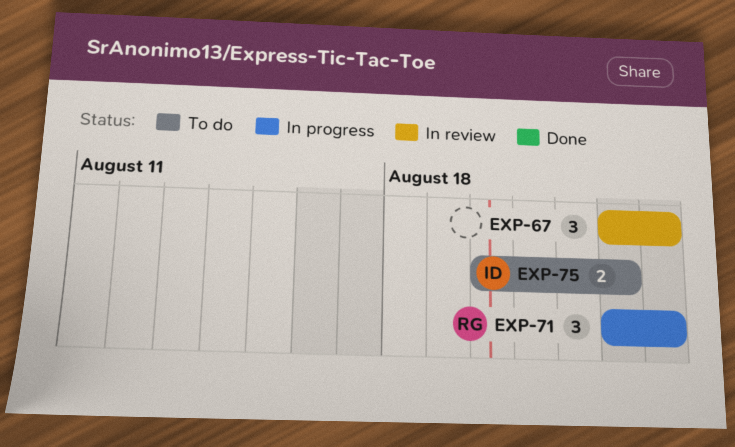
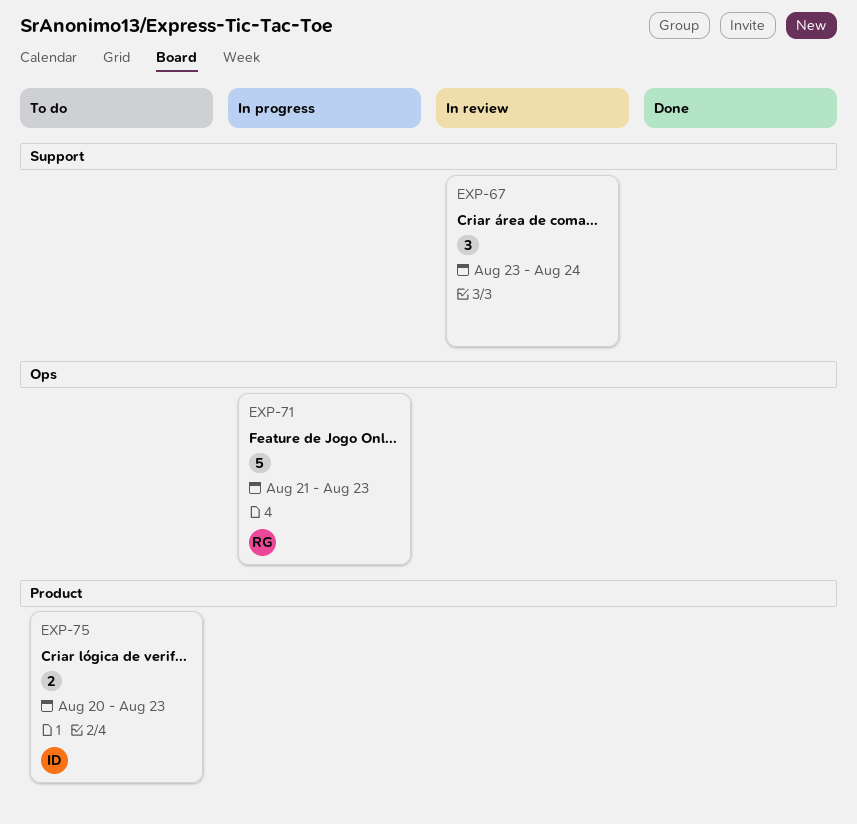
EXP-71, estimate: 3 -> 5
EXP-71, start: Aug 23 -> Aug 21
EXP-71, due: Aug 24 -> Aug 23

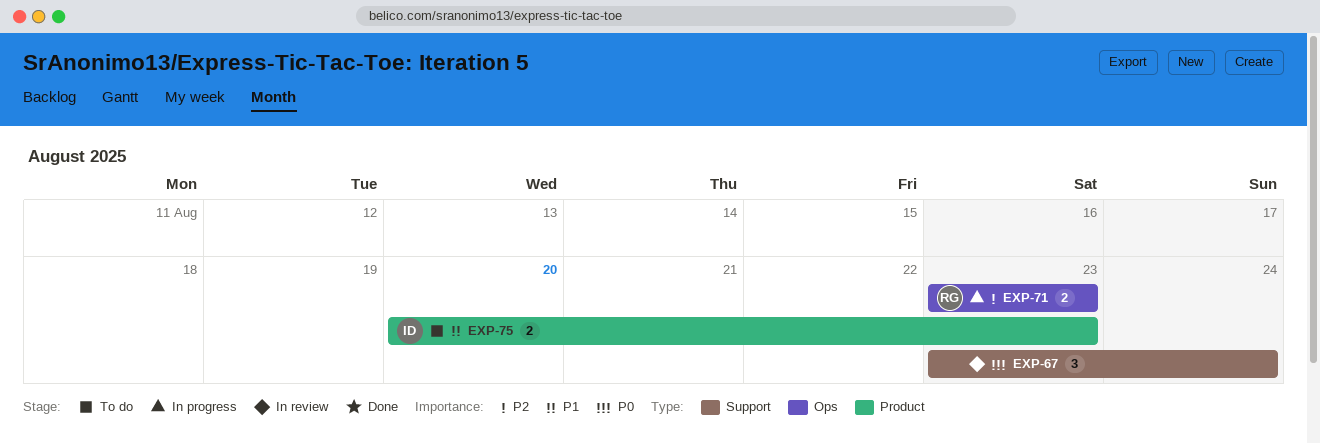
EXP-71, estimate: 5 -> 2
EXP-71, start: Aug 21 -> Aug 23

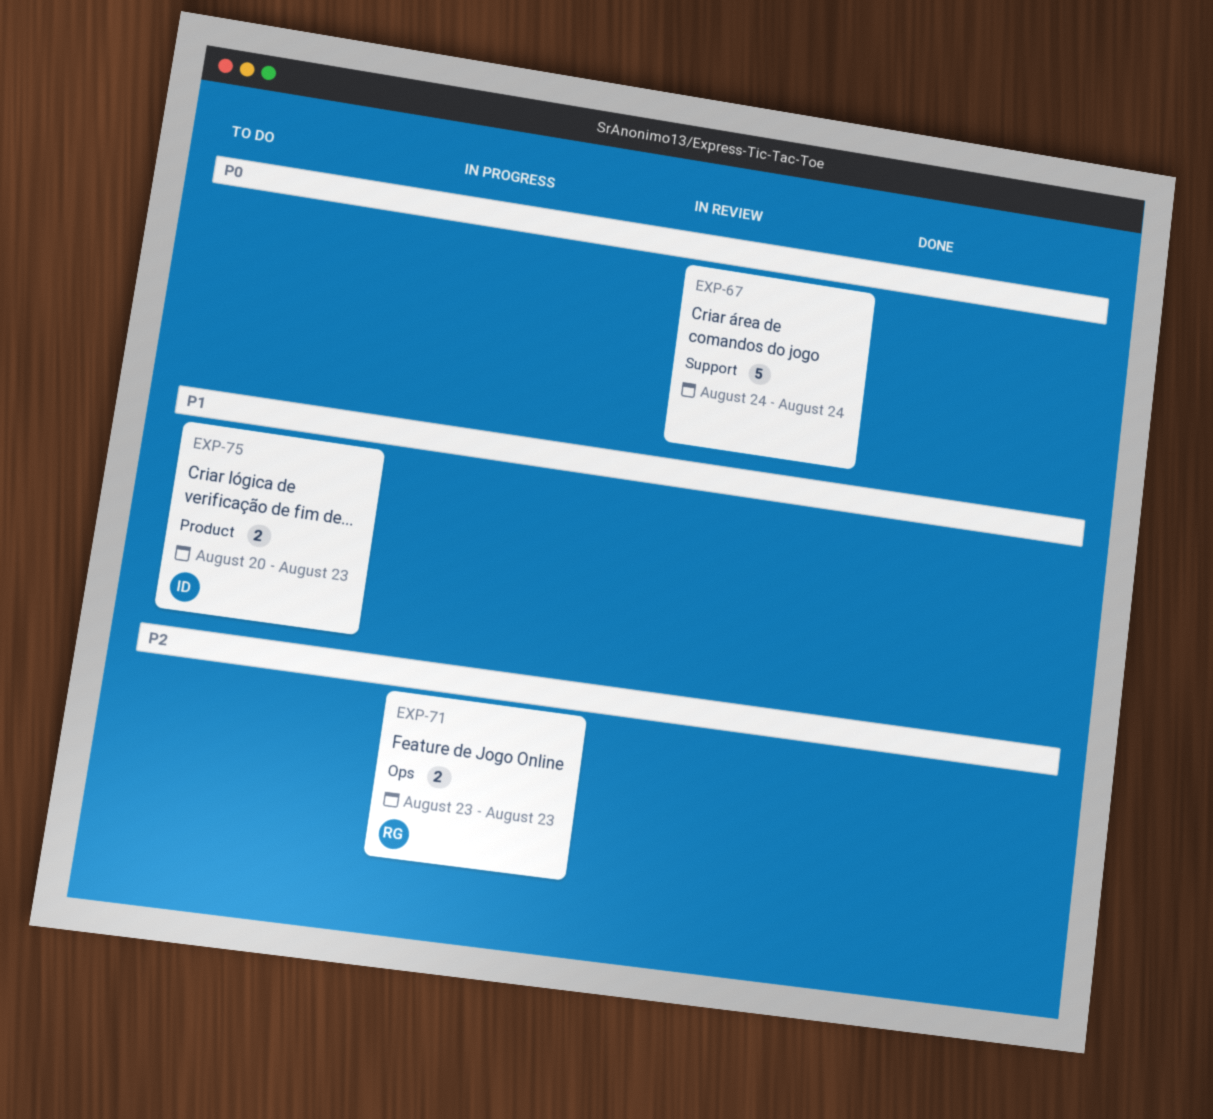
EXP-67, estimate: 3 -> 5
EXP-67, start: Aug 23 -> Aug 24

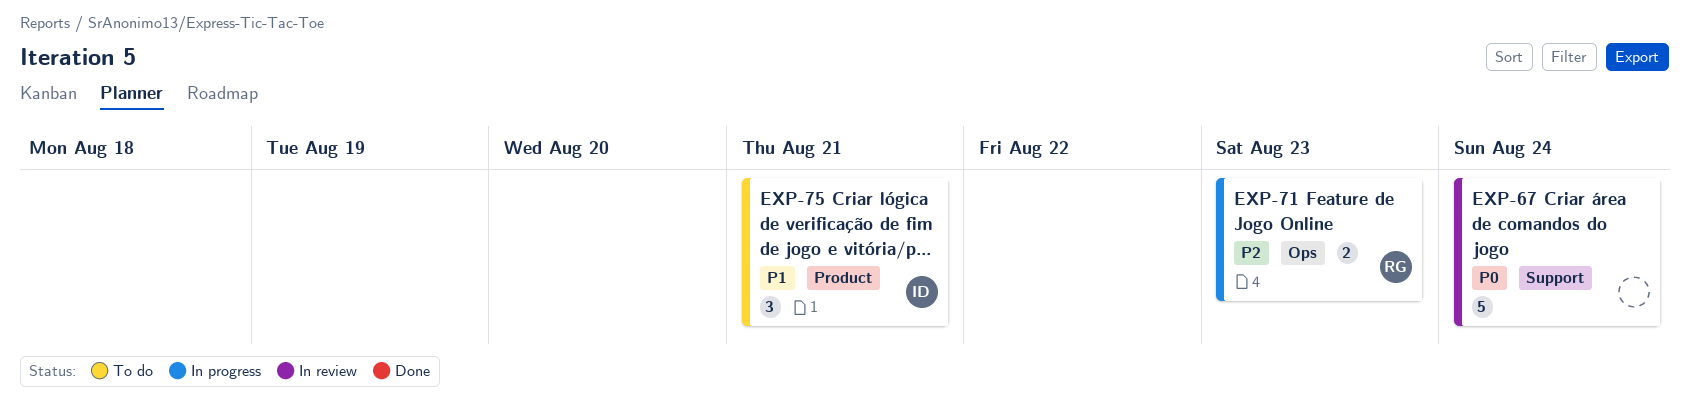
EXP-75, estimate: 2 -> 3
EXP-75, due: Aug 23 -> Aug 21

